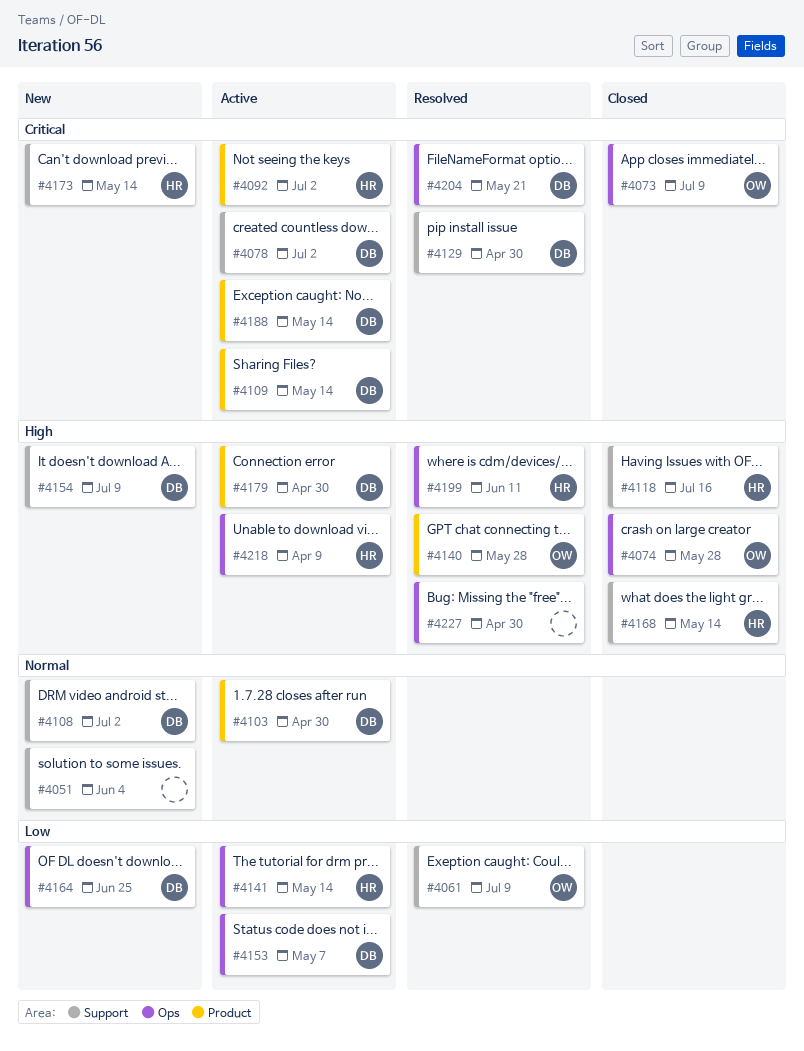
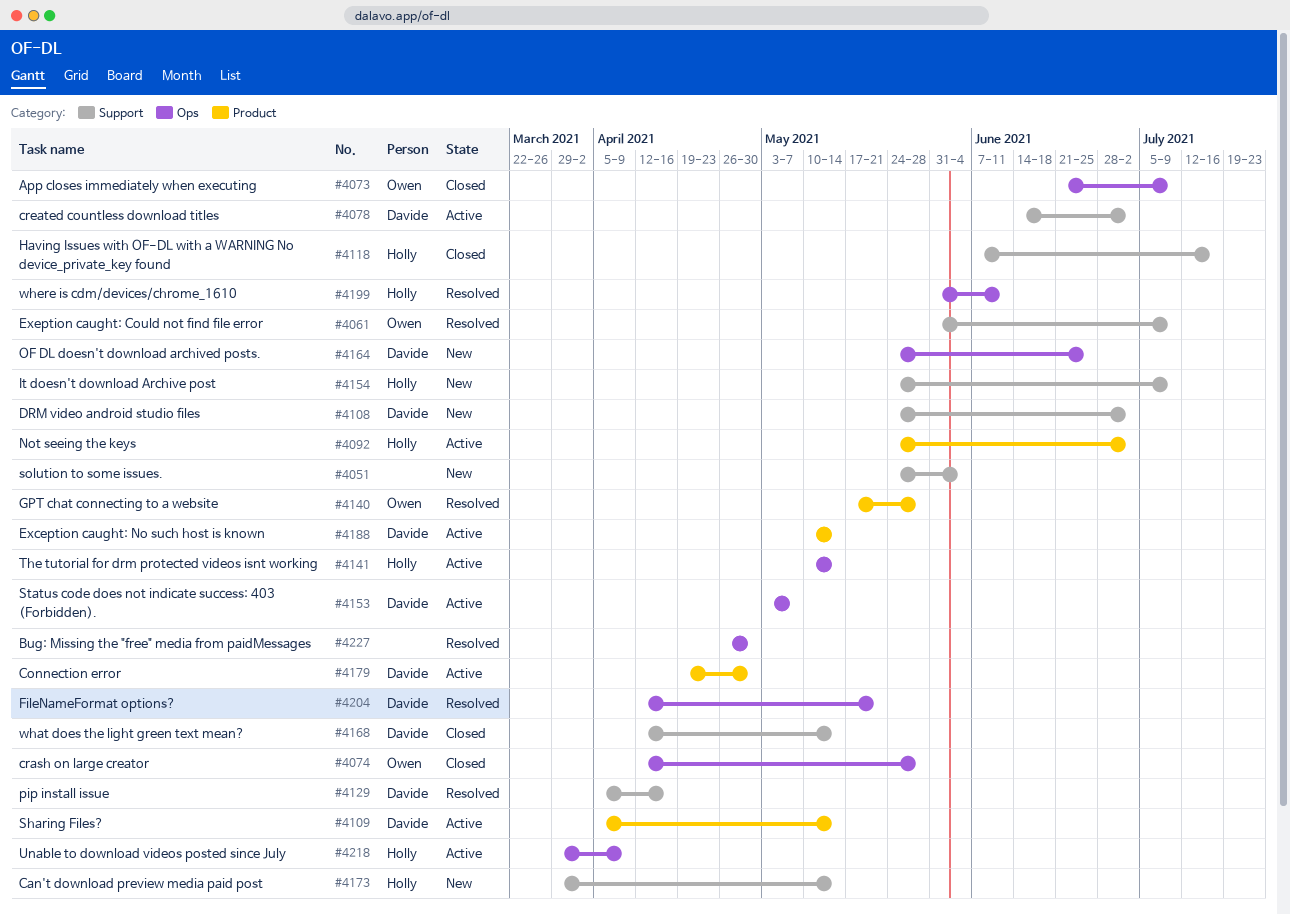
#4103: present -> none
#4129, due: Apr 30 -> Apr 16
#4154, owner: Davide -> Holly
#4168, owner: Holly -> Davide

